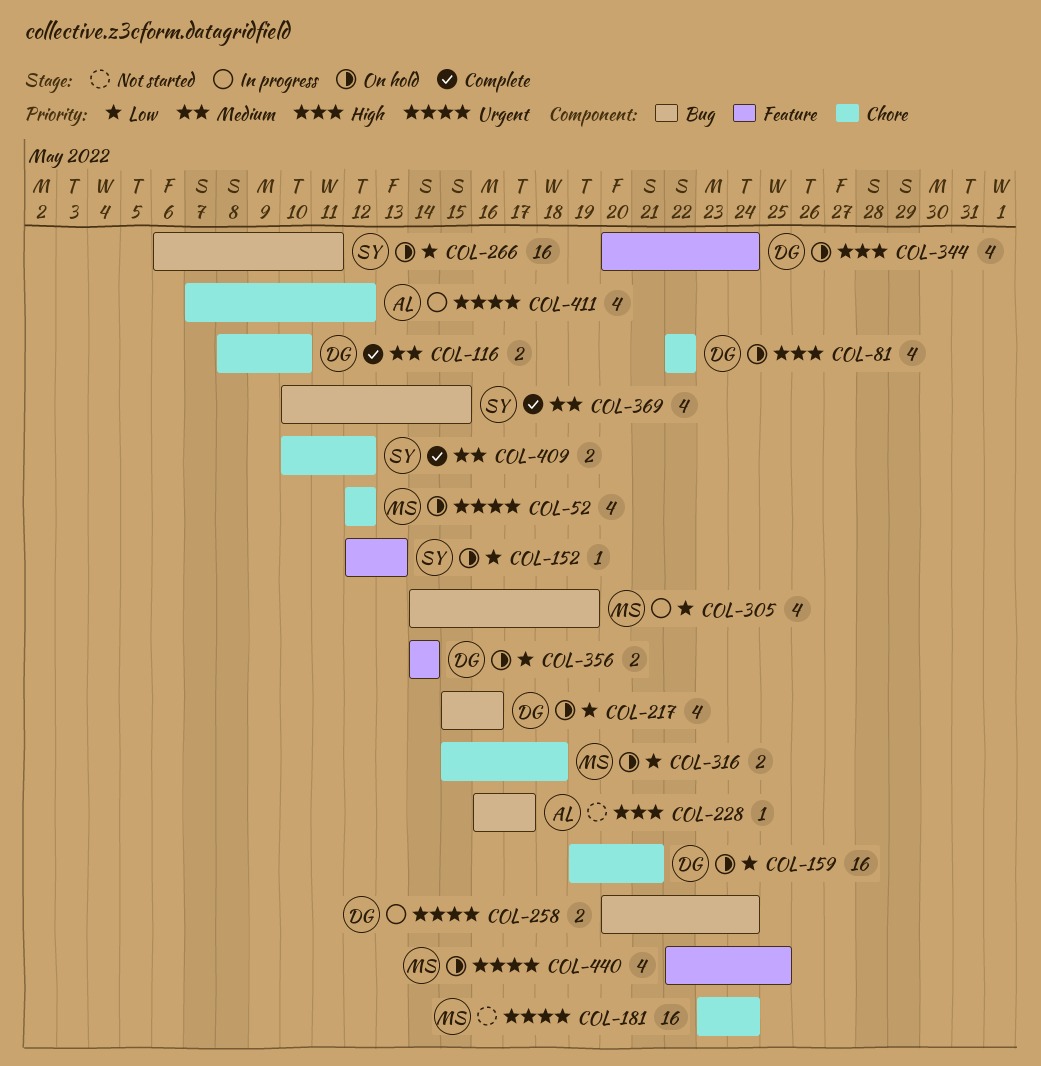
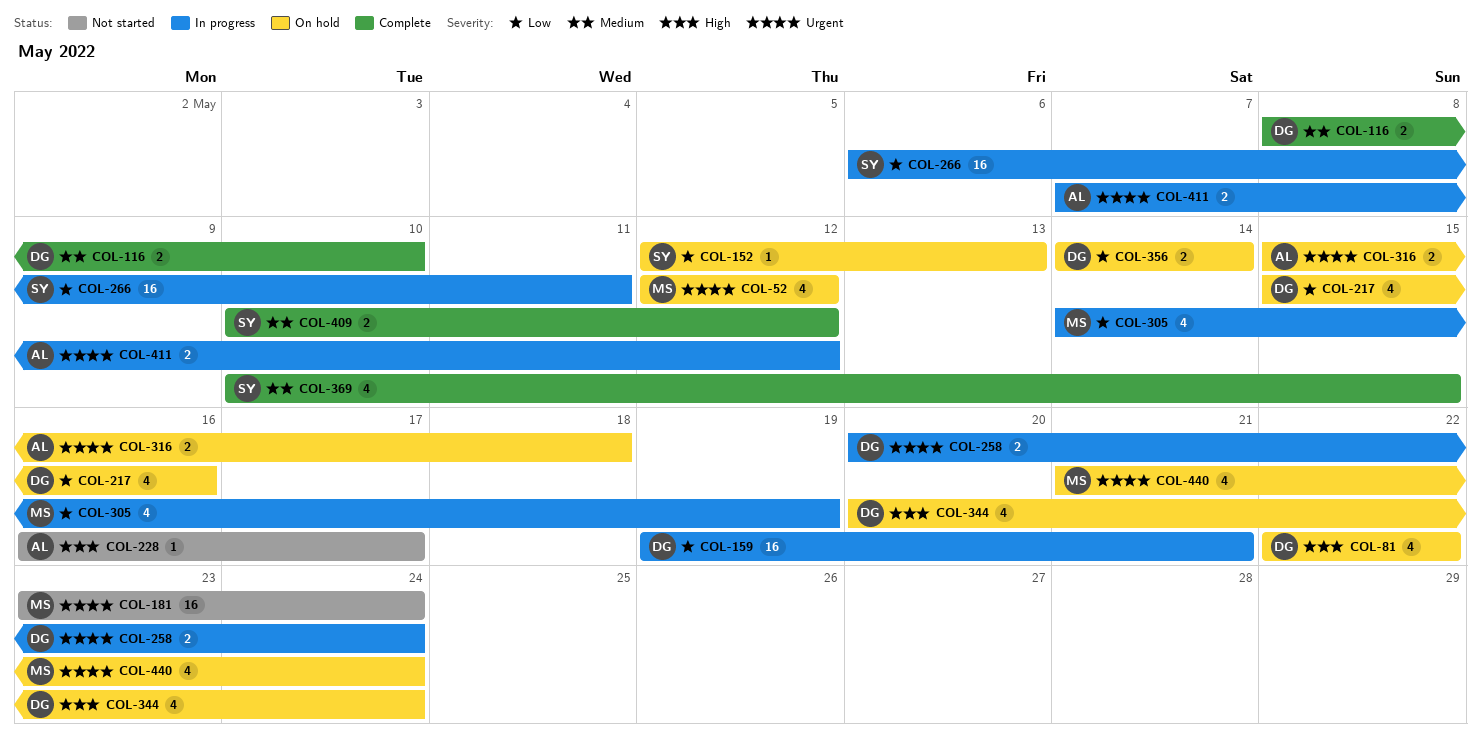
COL-159, status: On hold -> In progress
COL-266, status: On hold -> In progress
COL-316, owner: MS -> AL
COL-316, priority: Low -> Urgent
COL-411, estimate: 4 -> 2
COL-440, start: May 22 -> May 21
COL-440, due: May 25 -> May 24

